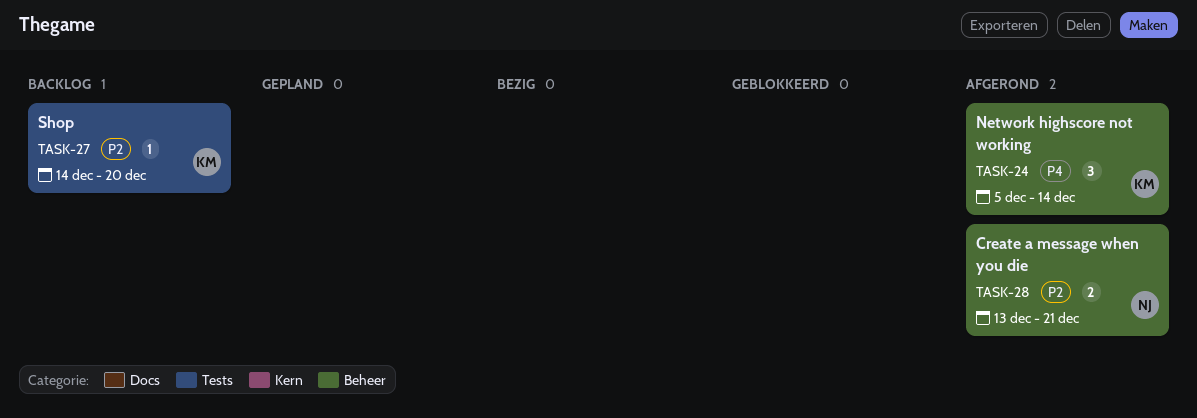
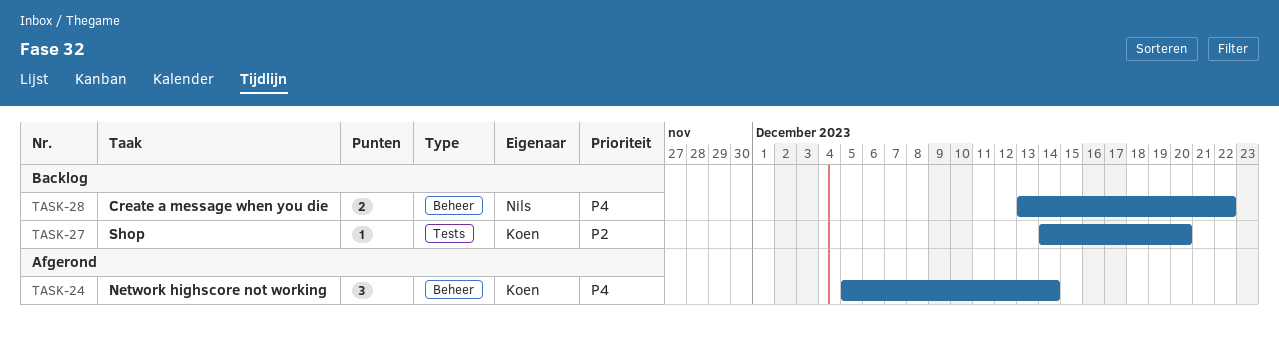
TASK-28, status: Afgerond -> Backlog
TASK-28, priority: P2 -> P4
TASK-28, due: Dec 21 -> Dec 22

